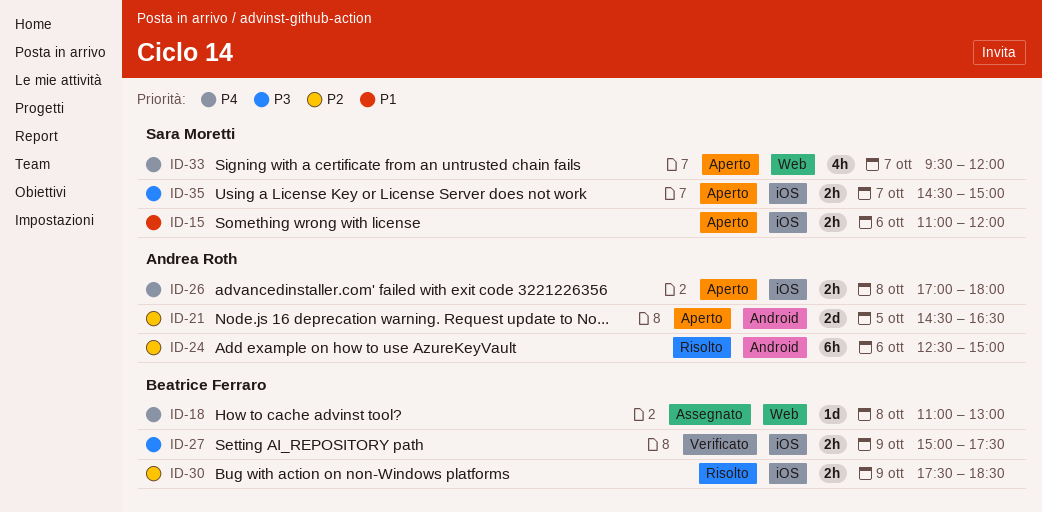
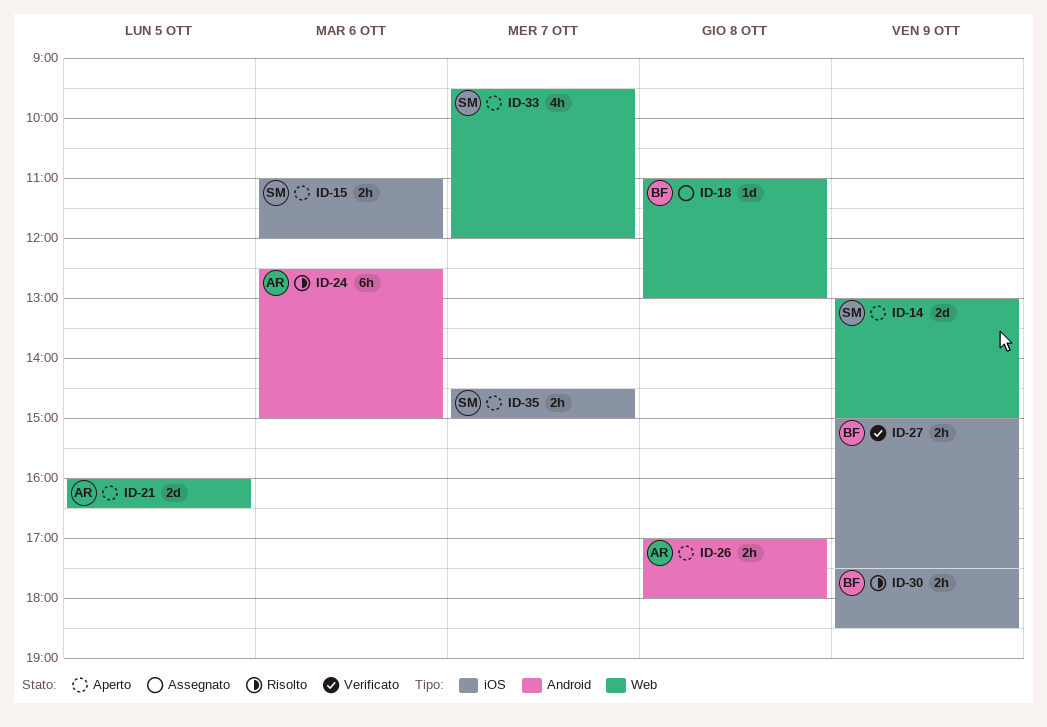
ID-14: none -> present
ID-21, label: Android -> Web
ID-21, begins: 14:30 -> 16:00
ID-26, label: iOS -> Android

